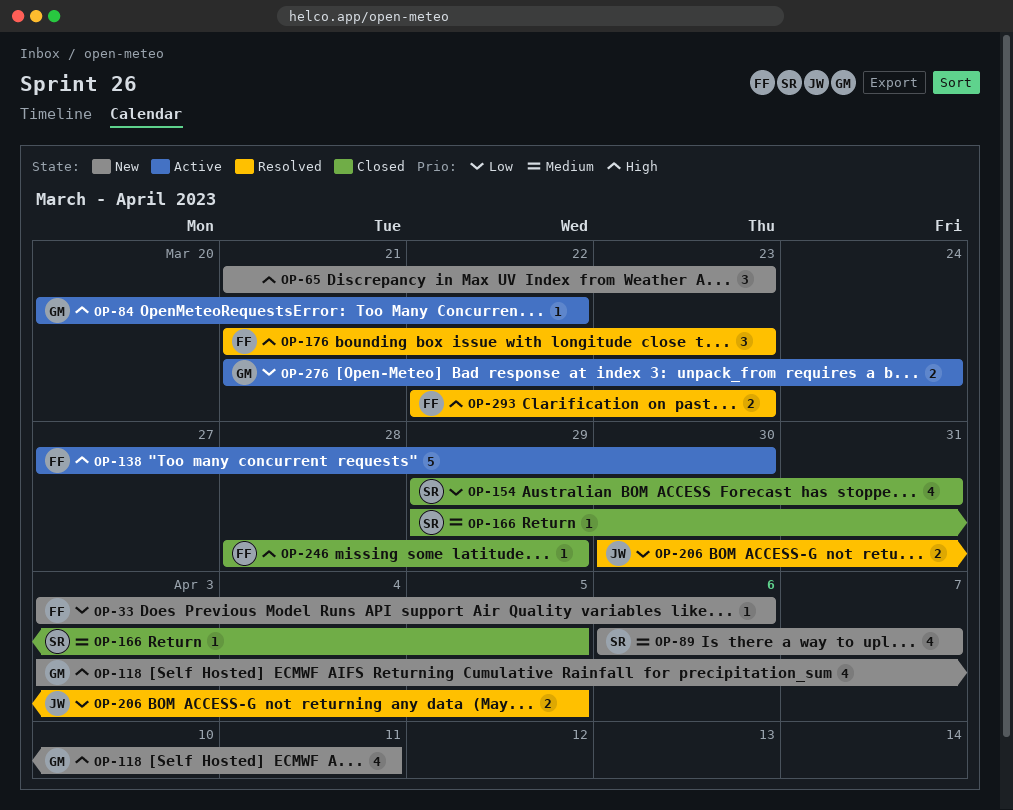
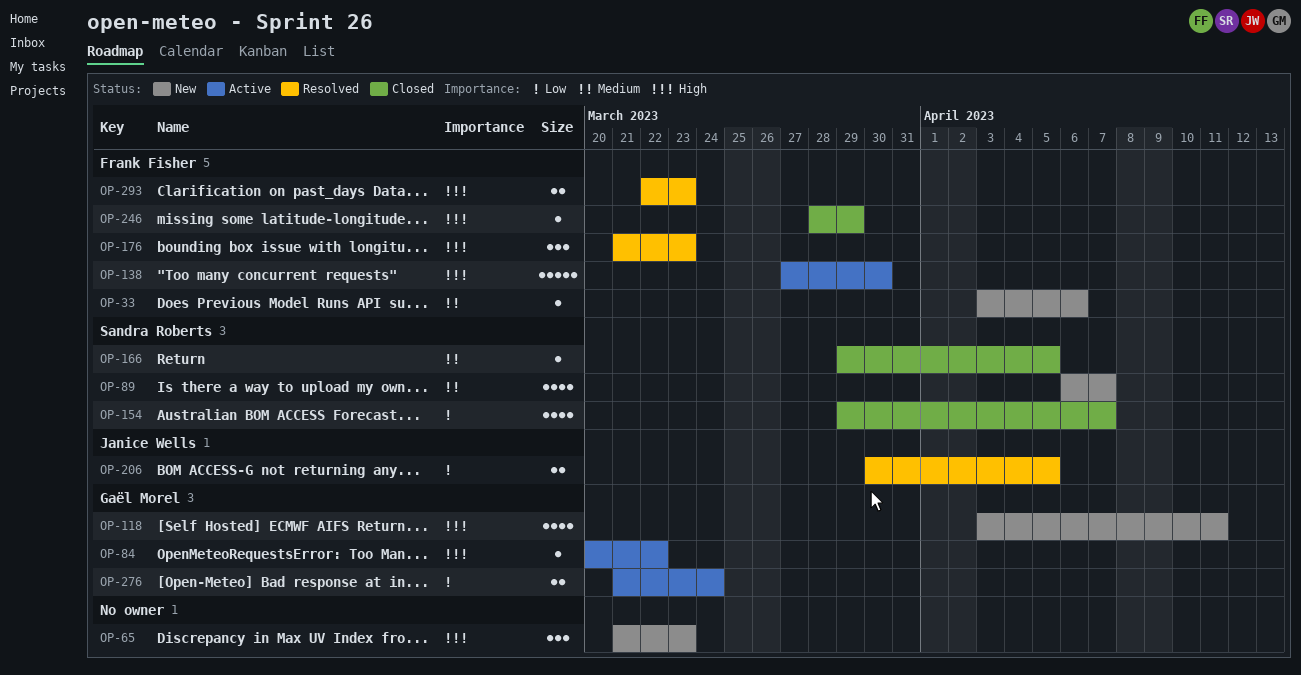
OP-33, priority: Low -> Medium
OP-154, due: Mar 31 -> Apr 7

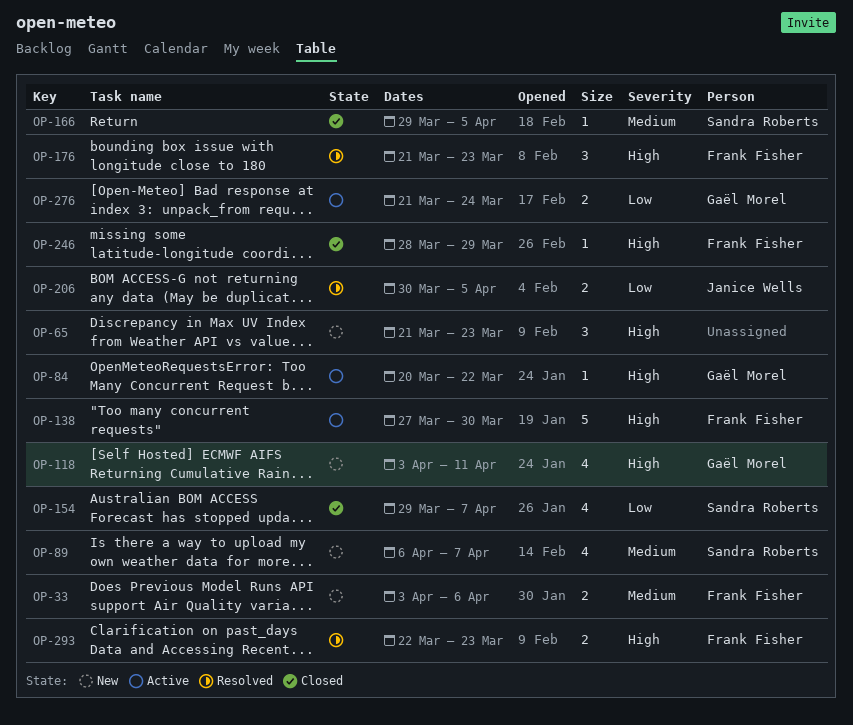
OP-33, estimate: 1 -> 2

